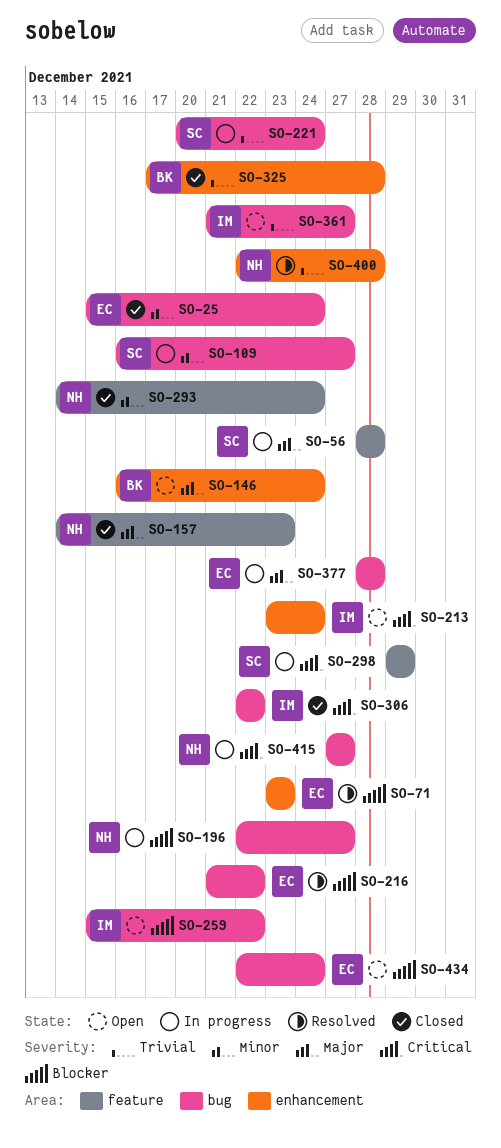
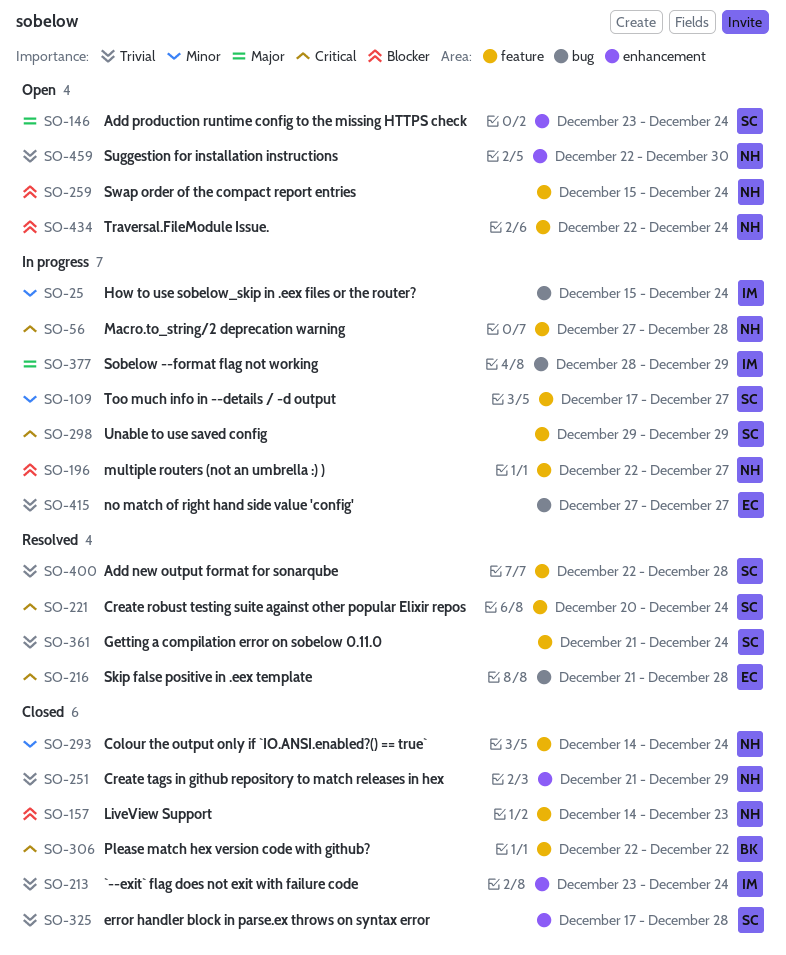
SO-25, status: Closed -> In progress
SO-25, owner: EC -> IM
SO-56, owner: SC -> NH
SO-56, priority: Major -> Critical
SO-56, start: Dec 28 -> Dec 27
SO-71: present -> none
SO-109, label: bug -> feature
SO-109, start: Dec 16 -> Dec 17
SO-146, owner: BK -> SC
SO-146, start: Dec 16 -> Dec 23
SO-157, priority: Major -> Blocker
SO-196, label: bug -> feature
SO-213, status: Open -> Closed
SO-213, priority: Critical -> Trivial
SO-216, priority: Blocker -> Critical
SO-216, due: Dec 22 -> Dec 28
SO-221, status: In progress -> Resolved
SO-221, priority: Trivial -> Critical
SO-221, label: bug -> feature
SO-251: none -> present
SO-259, owner: IM -> NH
SO-259, label: bug -> feature
SO-259, due: Dec 22 -> Dec 24
SO-306, owner: IM -> BK
SO-306, label: bug -> feature
SO-325, owner: BK -> SC
SO-361, status: Open -> Resolved
SO-361, owner: IM -> SC
SO-361, label: bug -> feature
SO-361, due: Dec 27 -> Dec 24
SO-377, owner: EC -> IM
SO-377, due: Dec 28 -> Dec 29
SO-400, owner: NH -> SC
SO-400, label: enhancement -> feature
SO-415, owner: NH -> EC
SO-415, priority: Critical -> Trivial
SO-434, owner: EC -> NH
SO-434, label: bug -> feature
SO-459: none -> present

